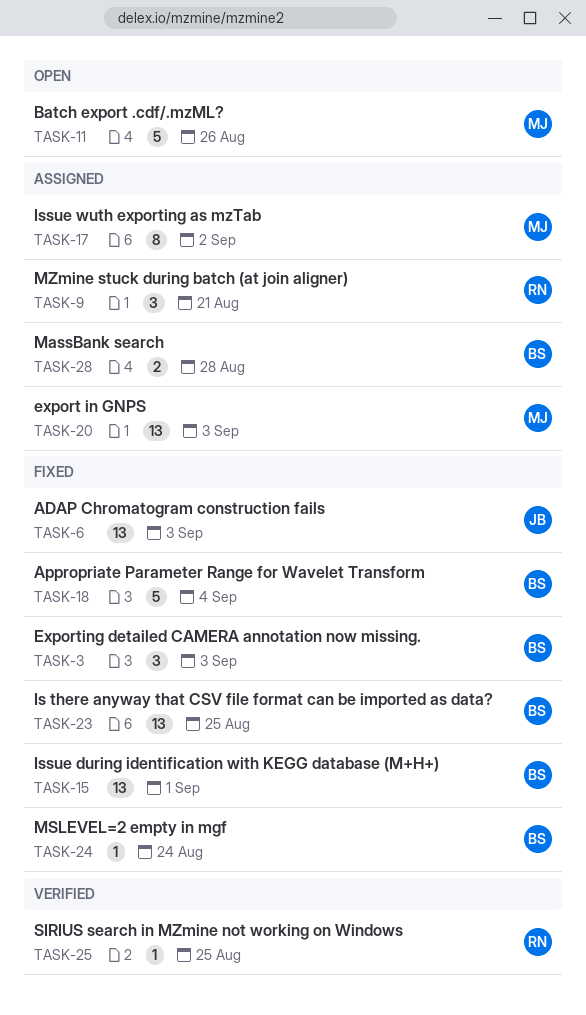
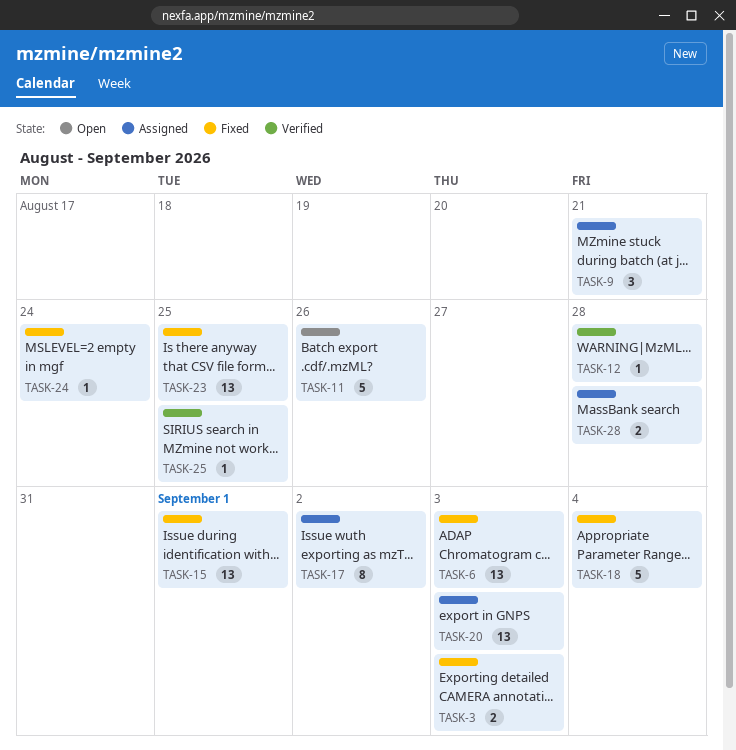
TASK-3, estimate: 3 -> 2
TASK-12: none -> present

